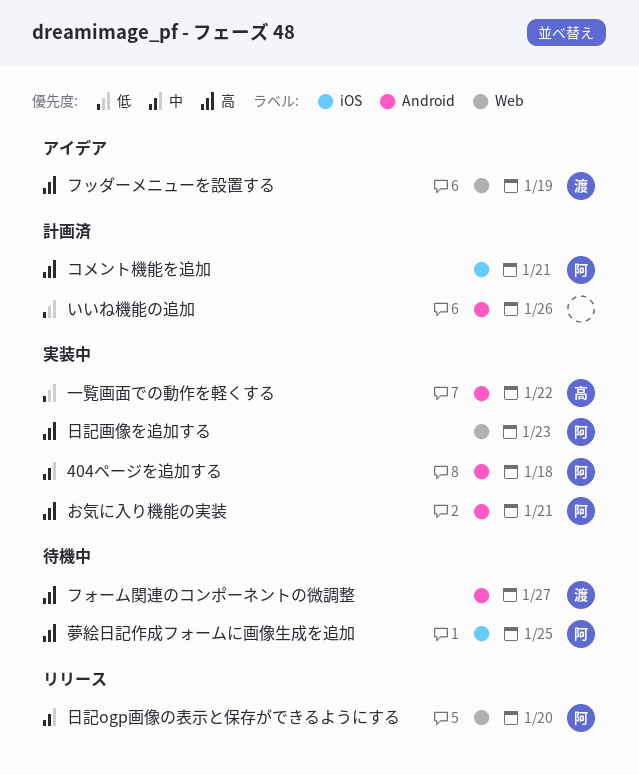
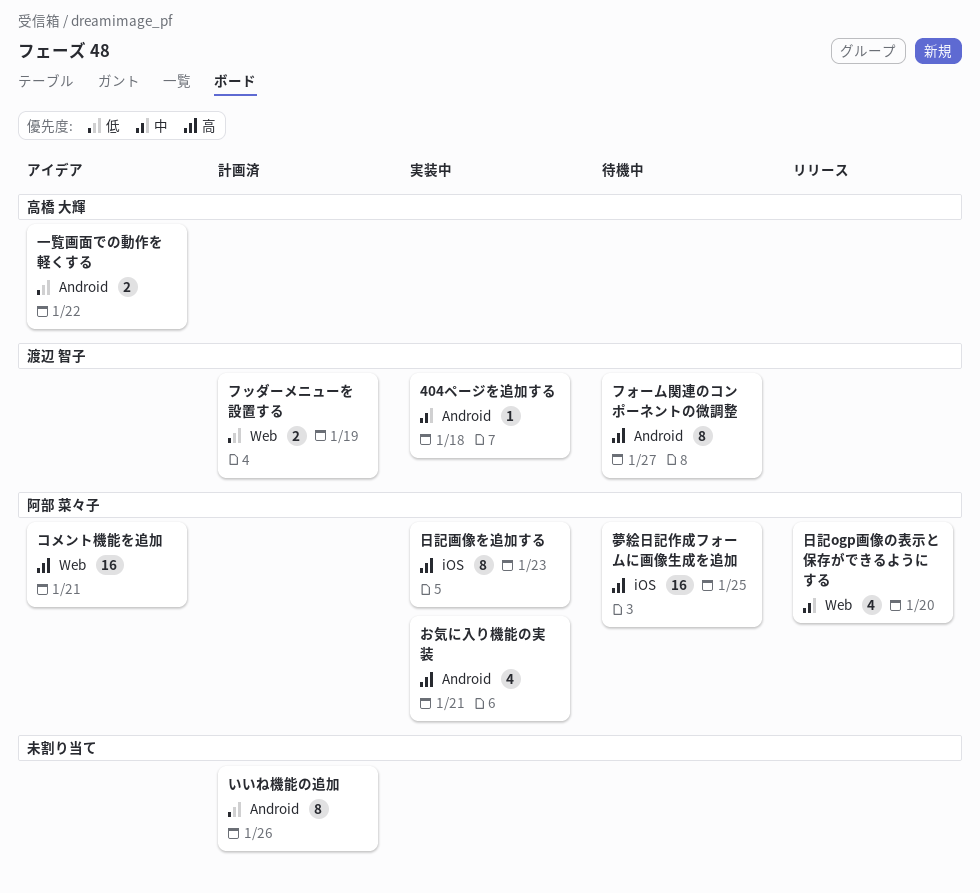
404ページを追加する, owner: 阿部 菜々子 -> 渡辺 智子
コメント機能を追加, status: 計画済 -> アイデア
コメント機能を追加, label: iOS -> Web
フッダーメニューを設置する, status: アイデア -> 計画済
フッダーメニューを設置する, priority: 高 -> 低
一覧画面での動作を軽くする, status: 実装中 -> アイデア
日記画像を追加する, label: Web -> iOS

